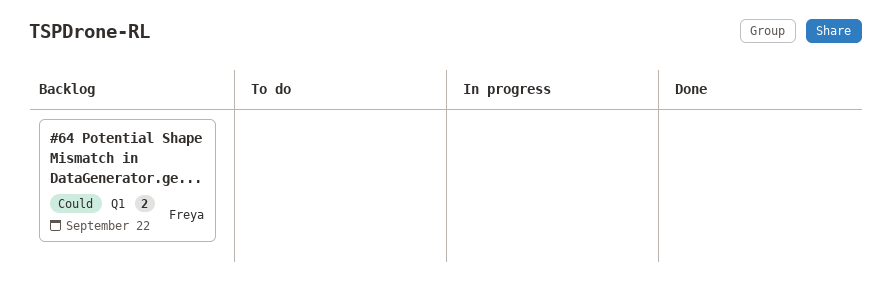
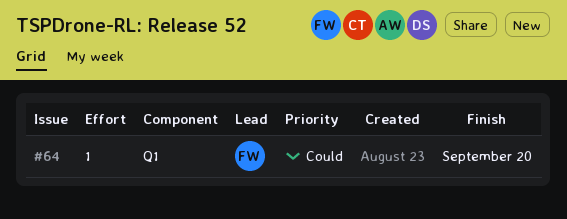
#64, estimate: 2 -> 1
#64, due: Sep 22 -> Sep 20

